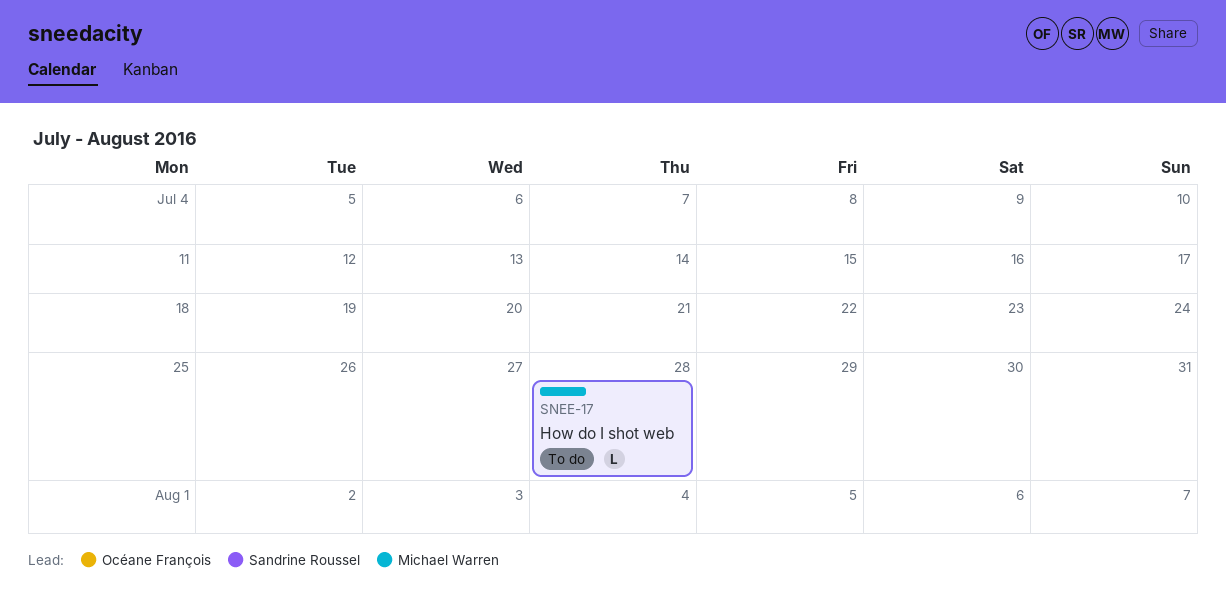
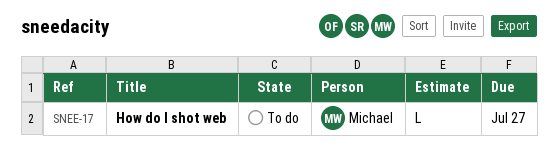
SNEE-17, due: Jul 28 -> Jul 27

